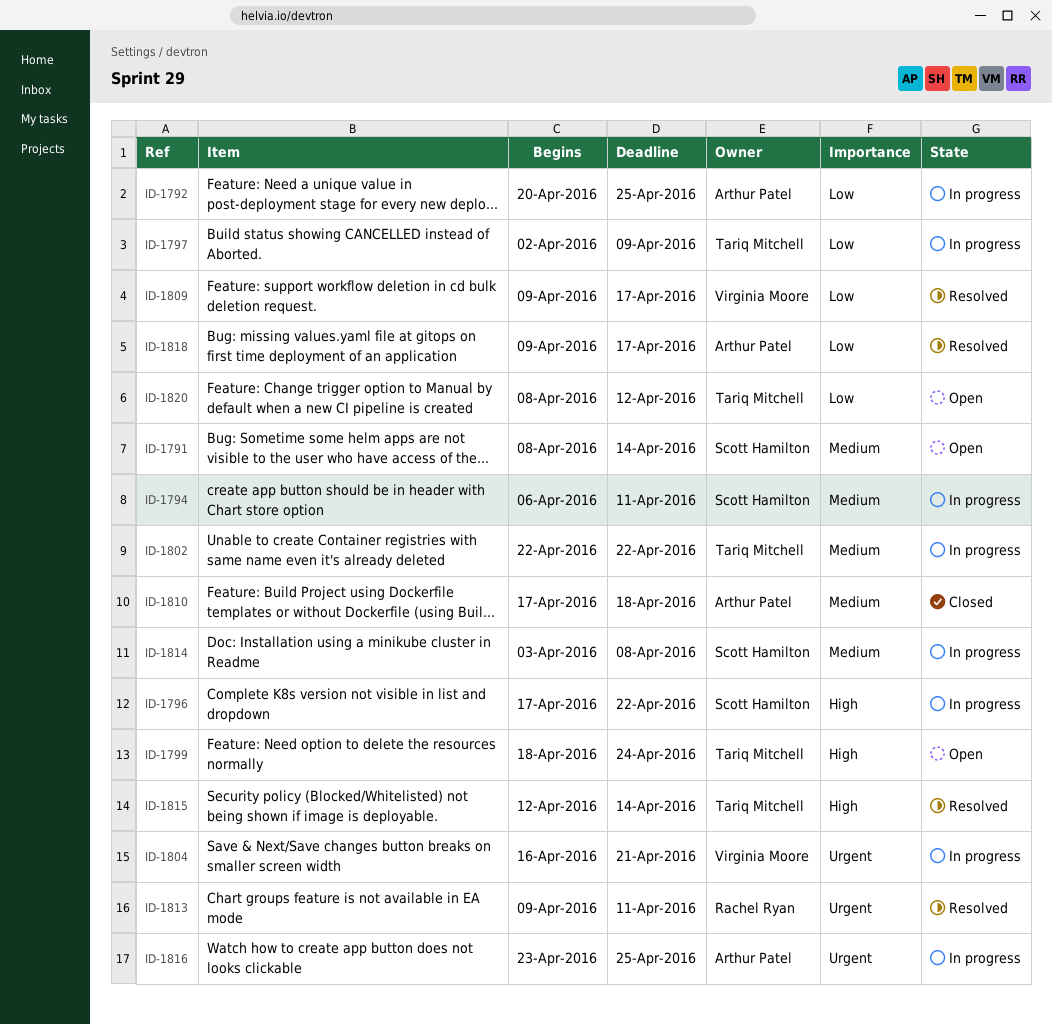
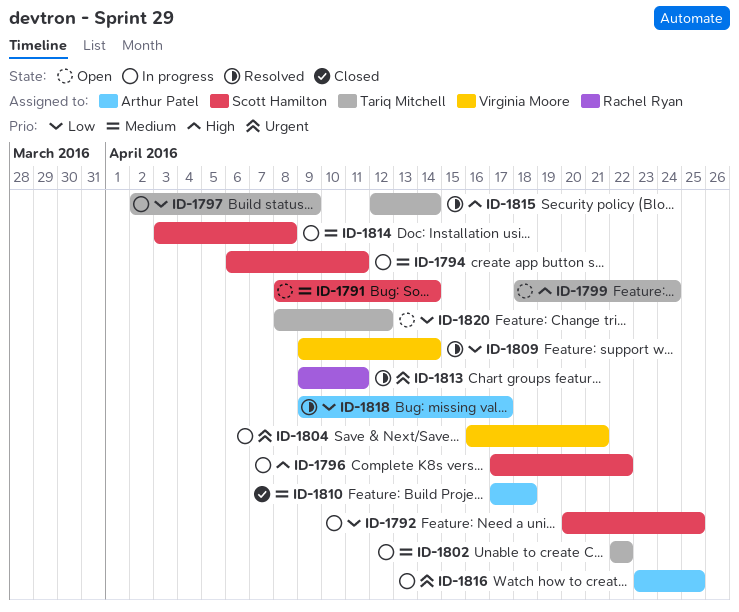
ID-1792, owner: Arthur Patel -> Scott Hamilton
ID-1809, due: Apr 17 -> Apr 14

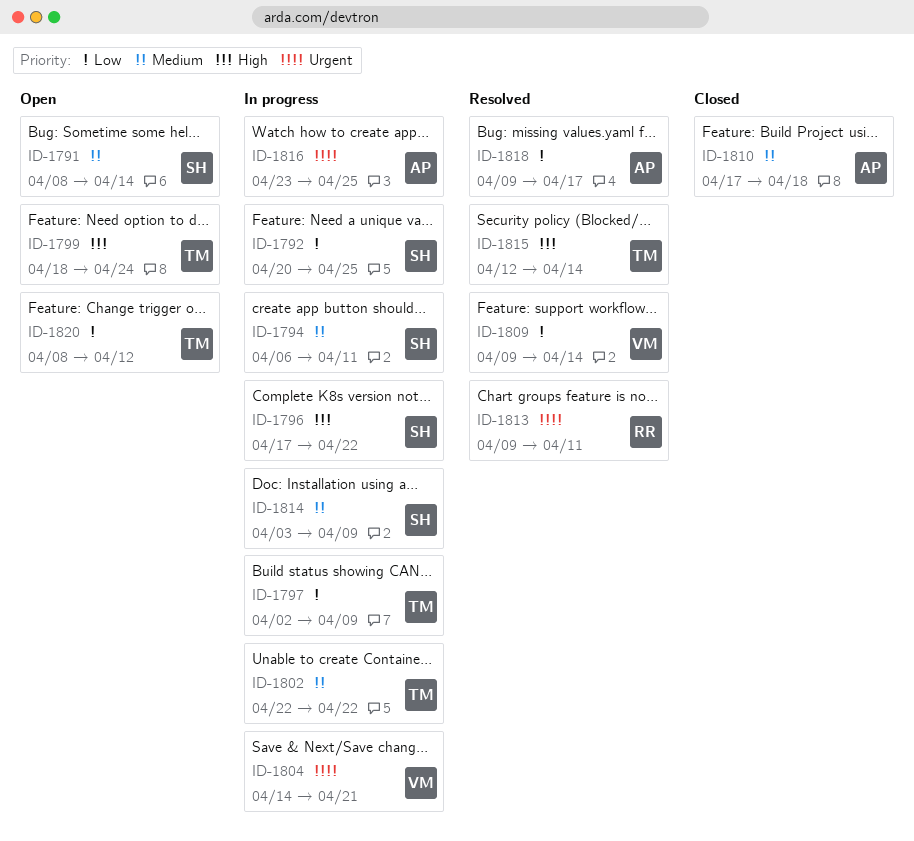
ID-1804, start: Apr 16 -> Apr 14
ID-1814, due: Apr 8 -> Apr 9

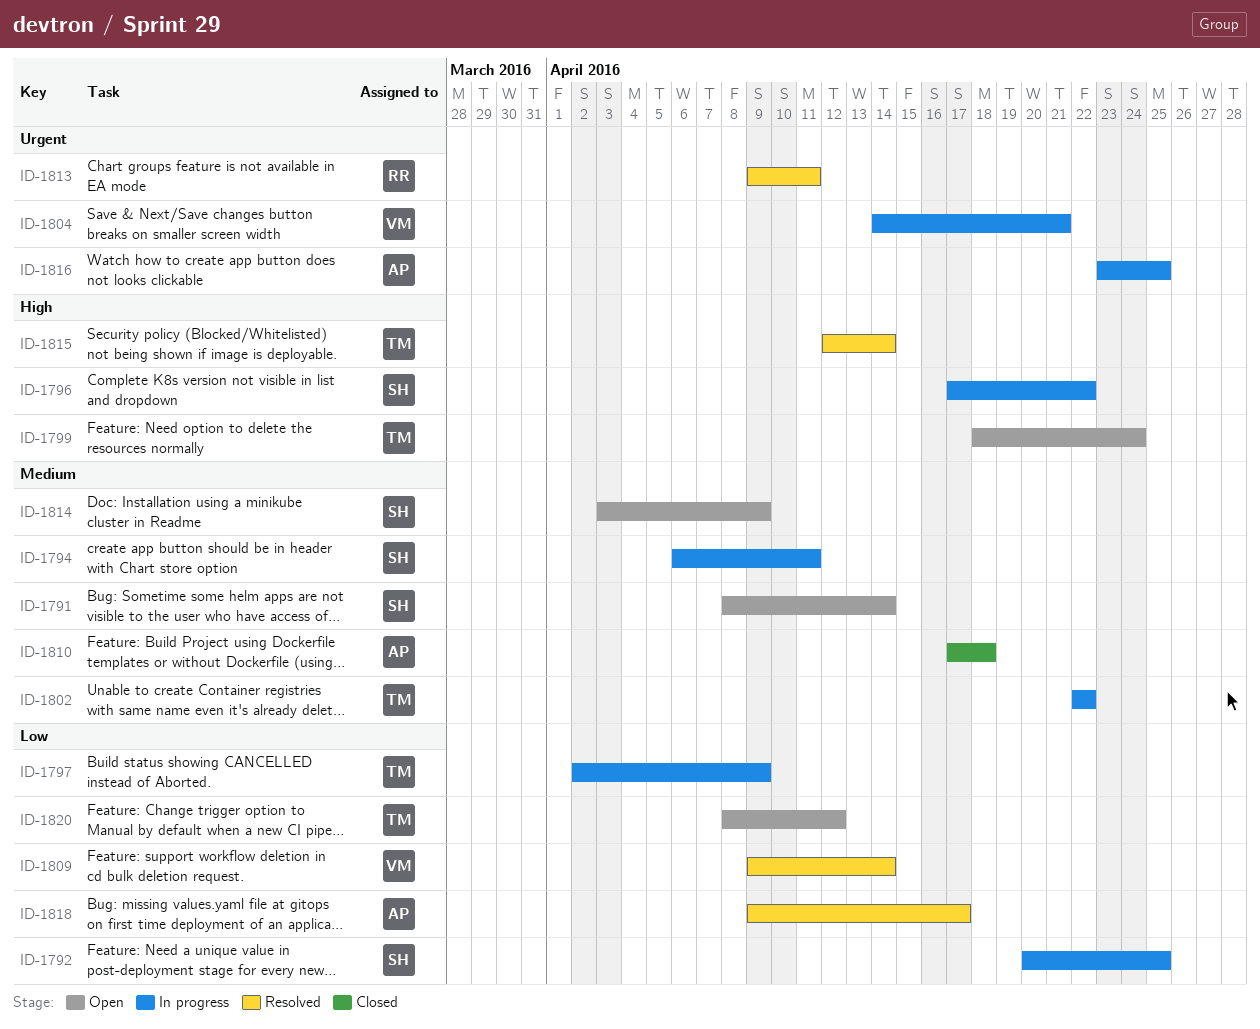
ID-1814, status: In progress -> Open

